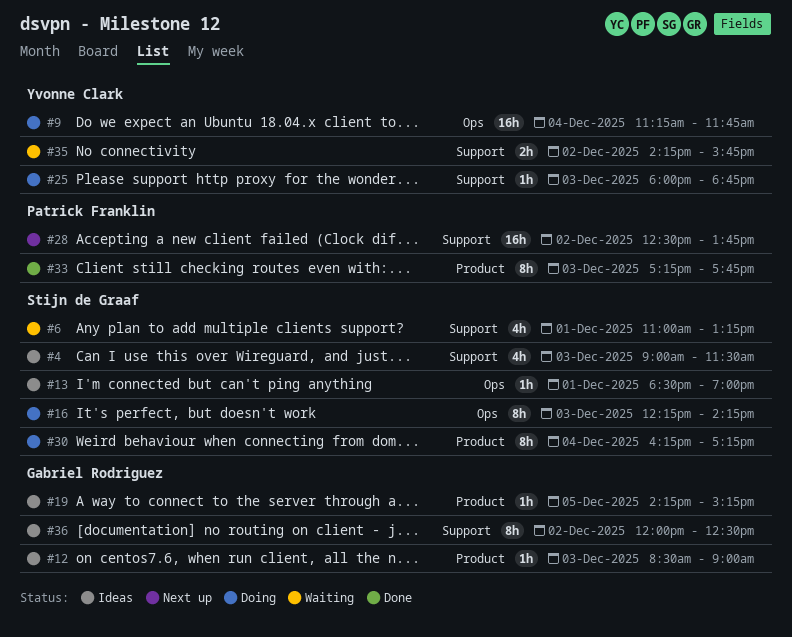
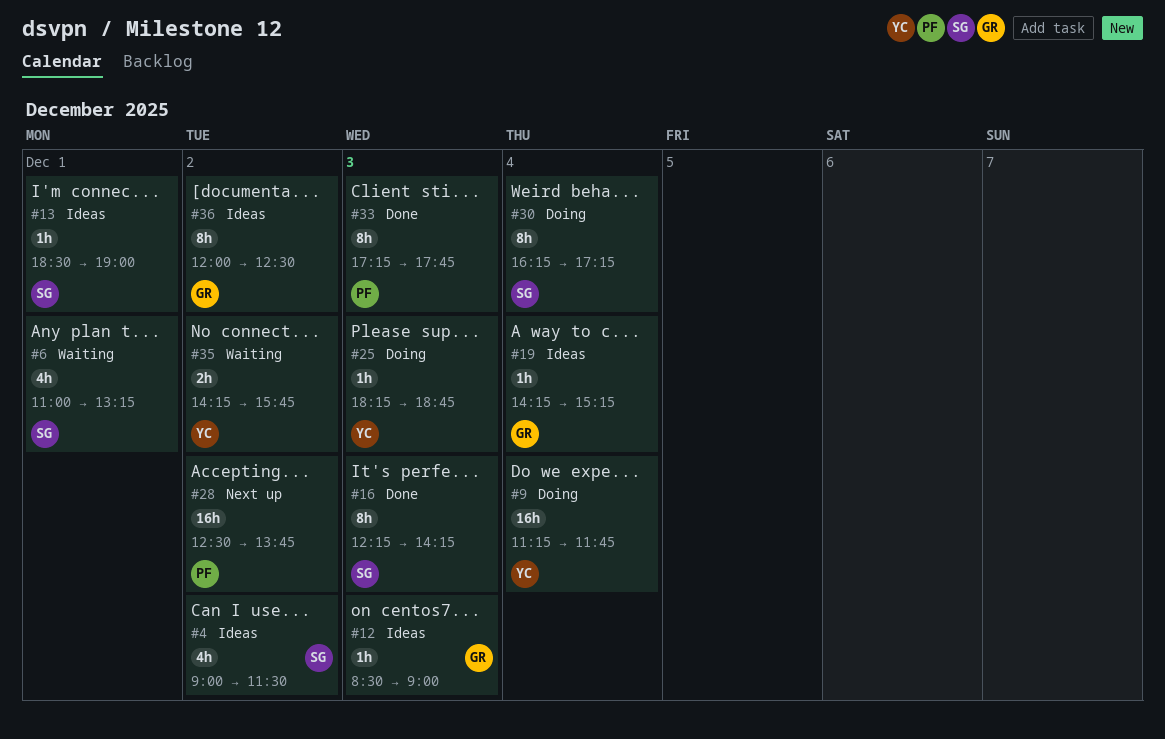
#4, day: Dec 3 -> Dec 2
#16, status: Doing -> Done
#19, day: Dec 5 -> Dec 4
#25, begins: 18:00 -> 18:15

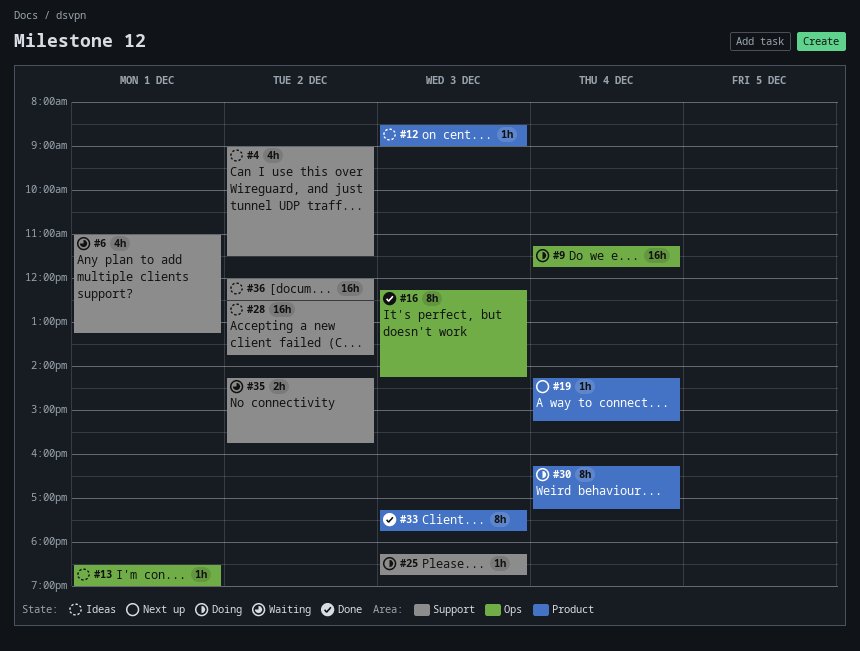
#19, status: Ideas -> Next up
#28, status: Next up -> Ideas
#36, estimate: 8h -> 16h

